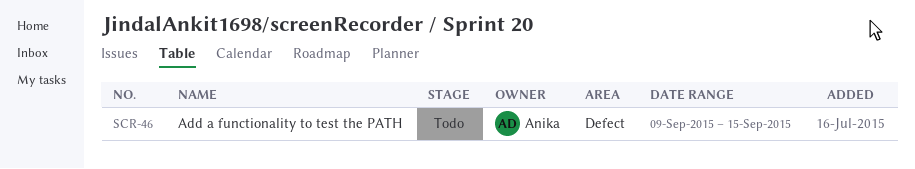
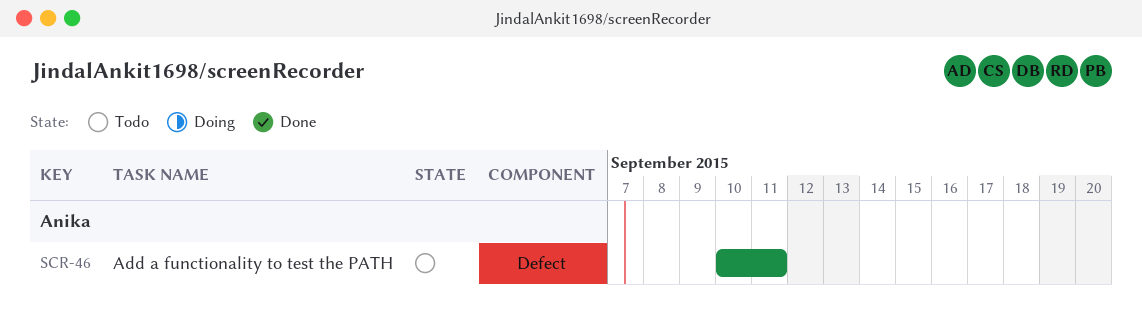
SCR-46, start: Sep 9 -> Sep 10
SCR-46, due: Sep 15 -> Sep 11

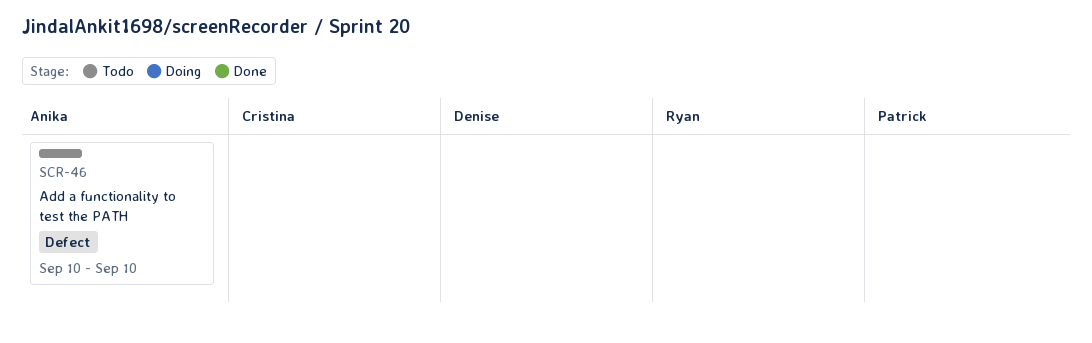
SCR-46, due: Sep 11 -> Sep 10

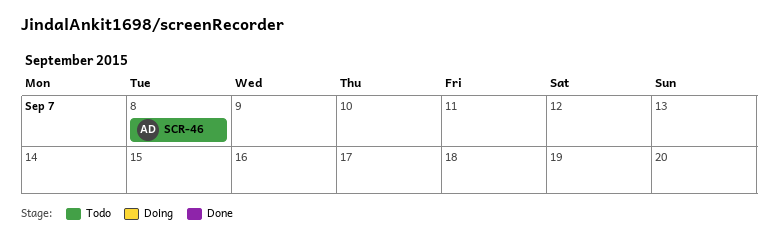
SCR-46, start: Sep 10 -> Sep 8
SCR-46, due: Sep 10 -> Sep 8

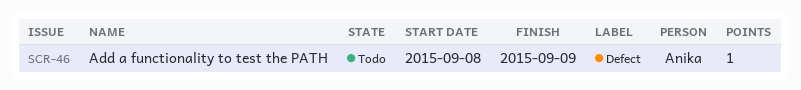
SCR-46, due: Sep 8 -> Sep 9

